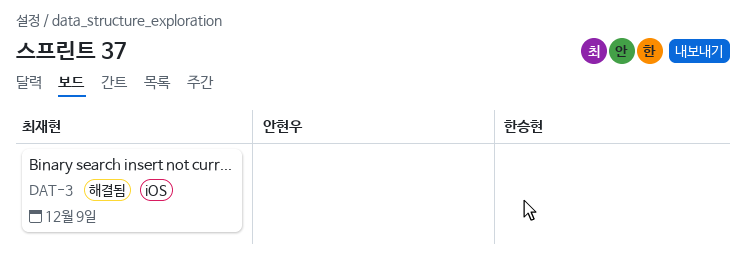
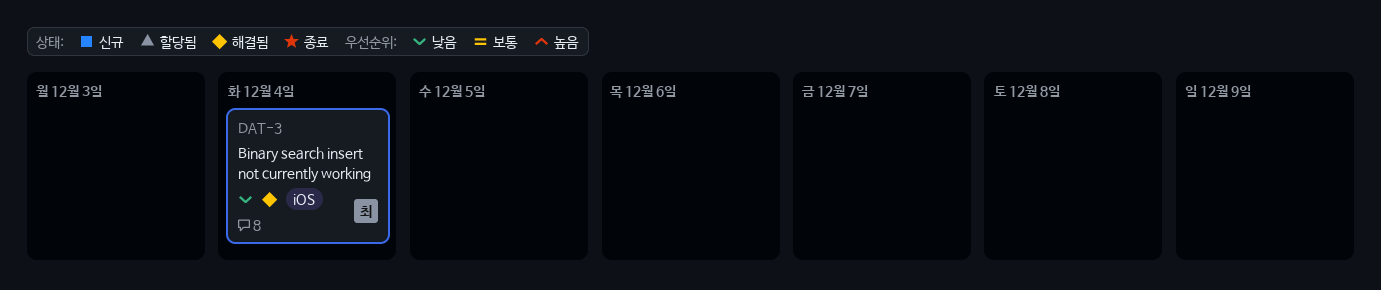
DAT-3, due: Dec 9 -> Dec 4

